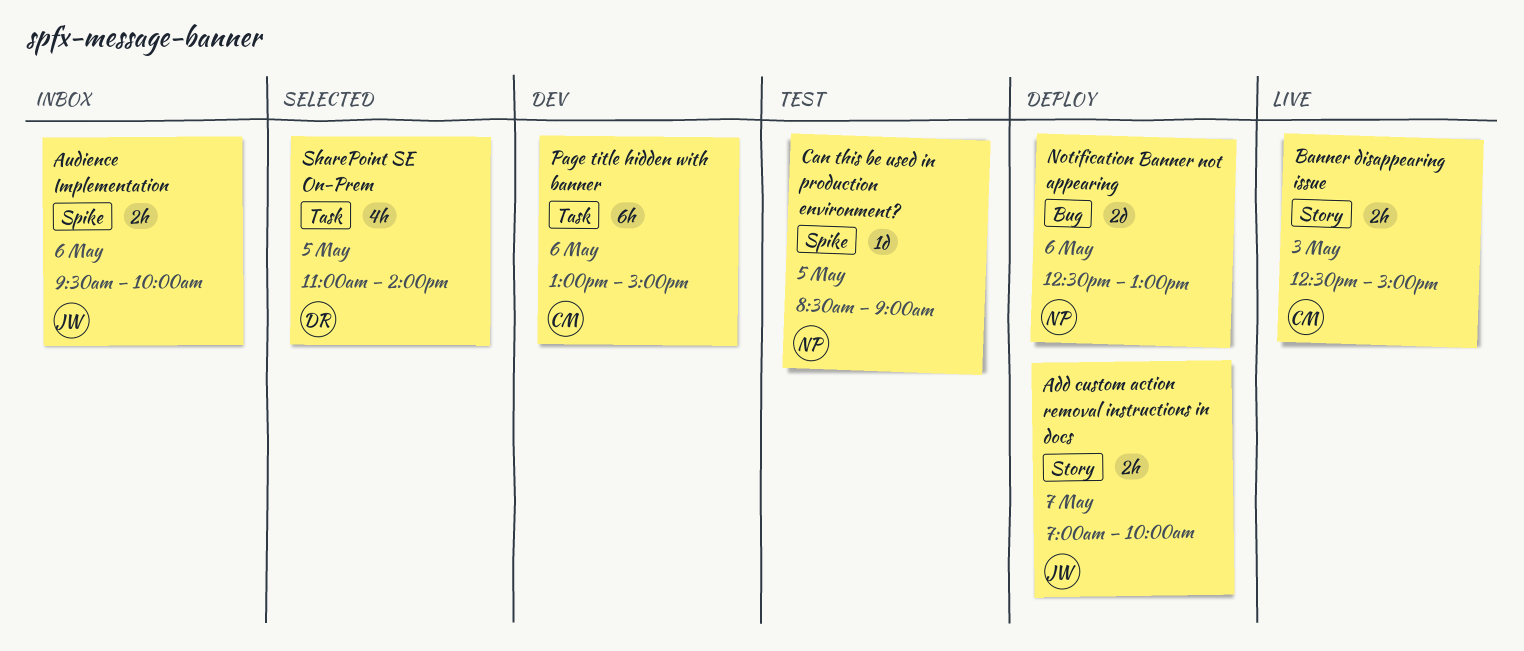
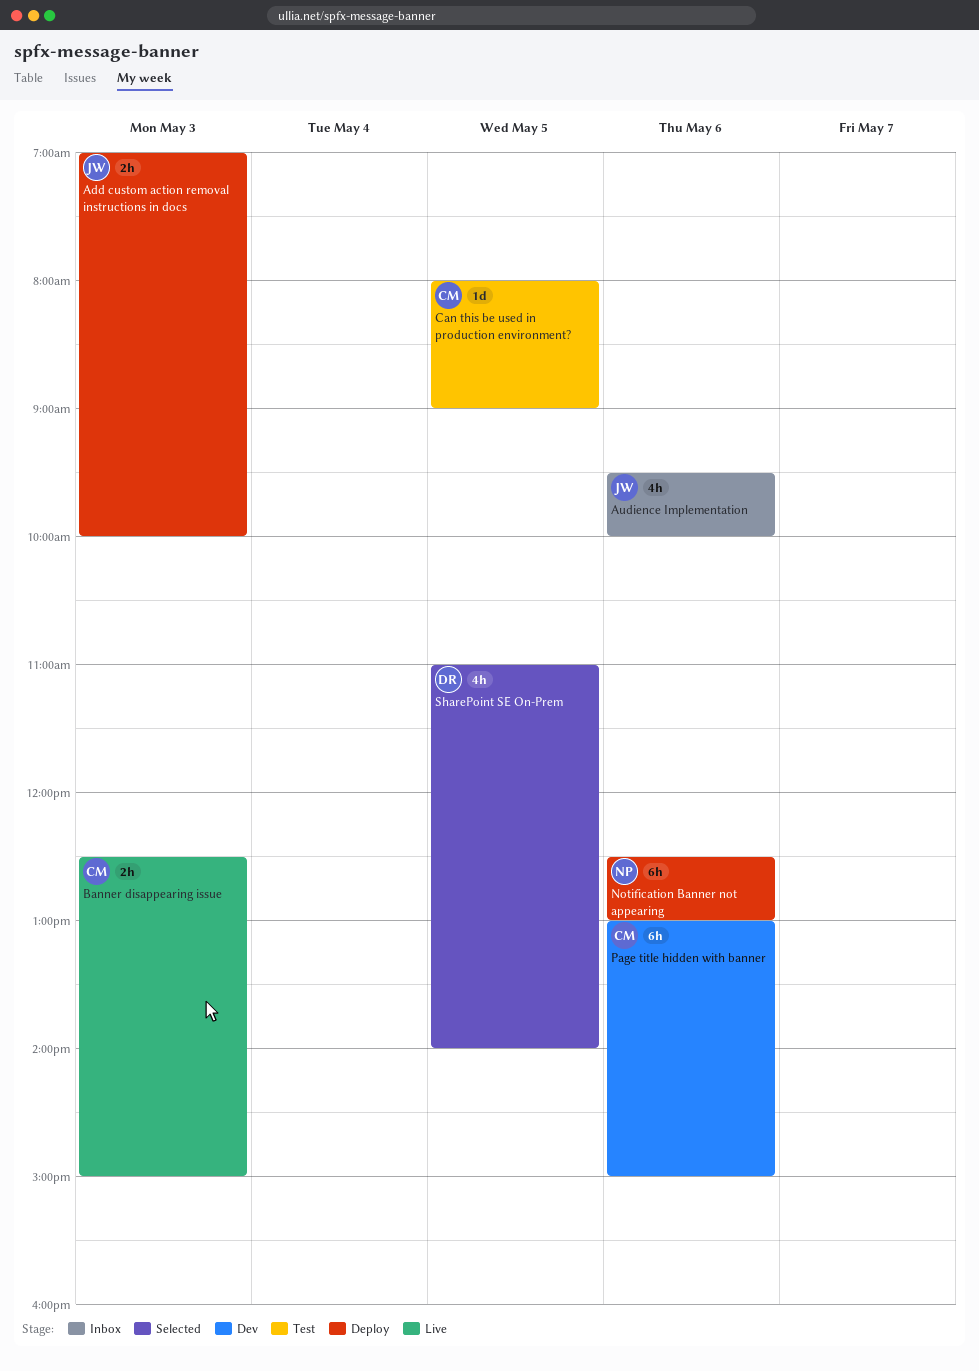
Add custom action removal instructions in docs, day: May 7 -> May 3
Audience Implementation, estimate: 2h -> 4h
Can this be used in production environment?, owner: NP -> CM
Can this be used in production environment?, begins: 08:30 -> 08:00
Notification Banner not appearing, estimate: 2d -> 6h

